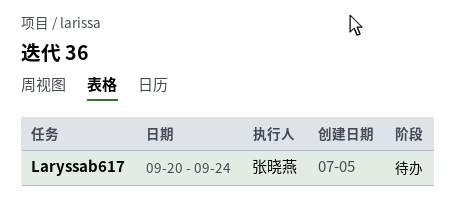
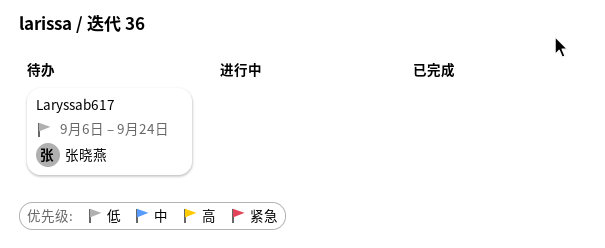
Laryssab617, start: Sep 20 -> Sep 6

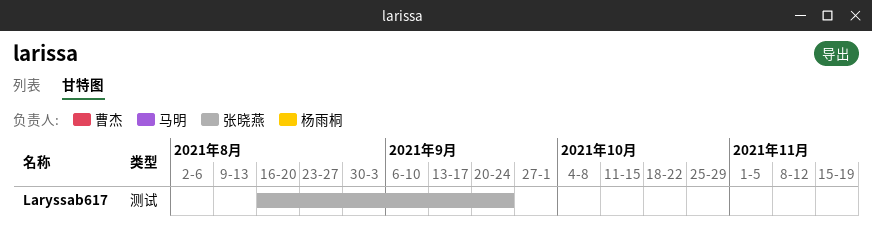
Laryssab617, start: Sep 6 -> Aug 16

